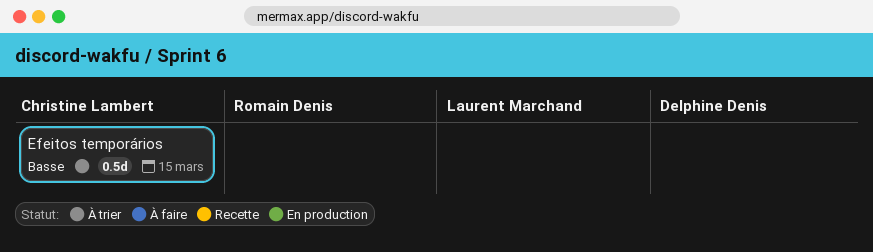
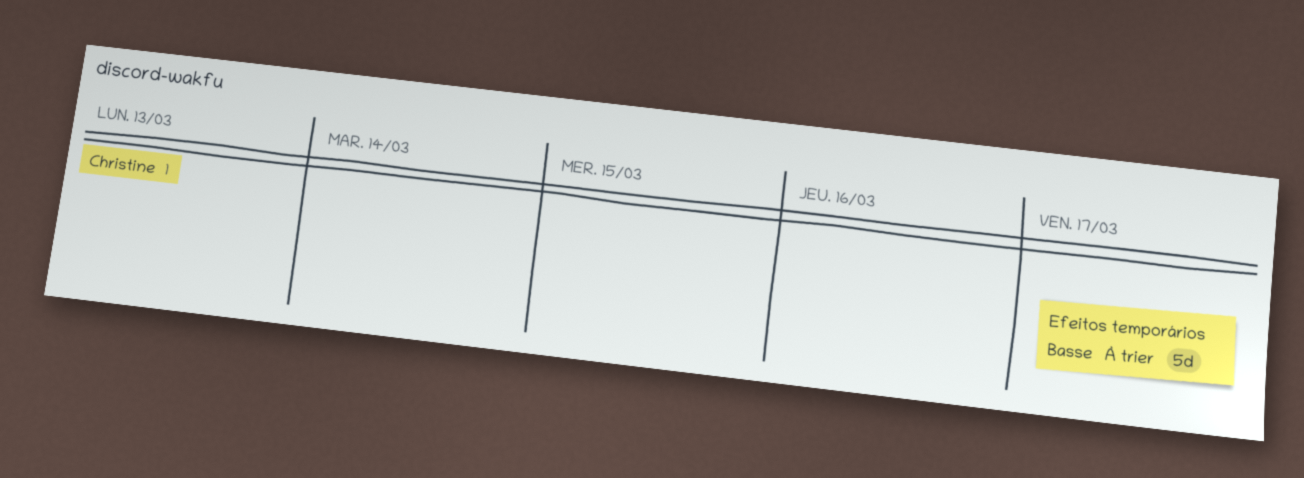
Efeitos temporários, estimate: 0.5d -> 5d
Efeitos temporários, due: Mar 15 -> Mar 17

